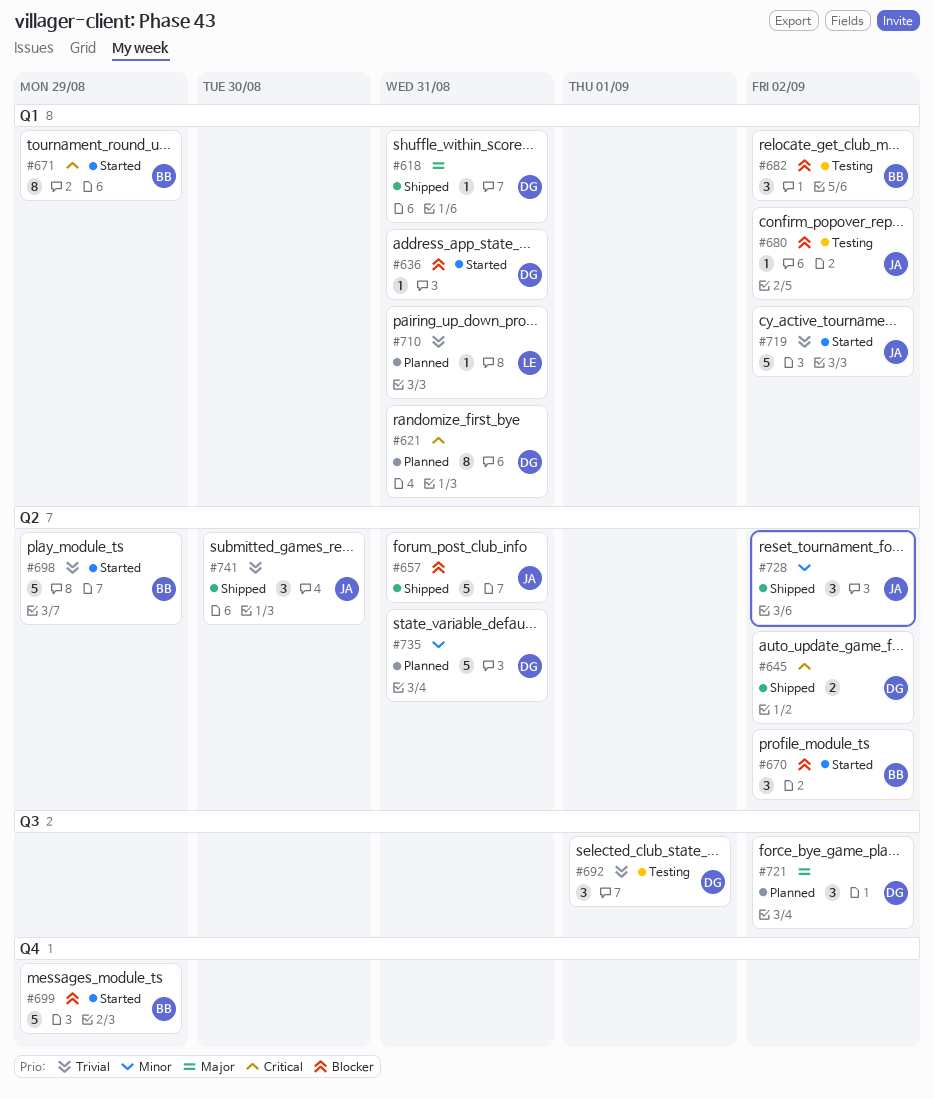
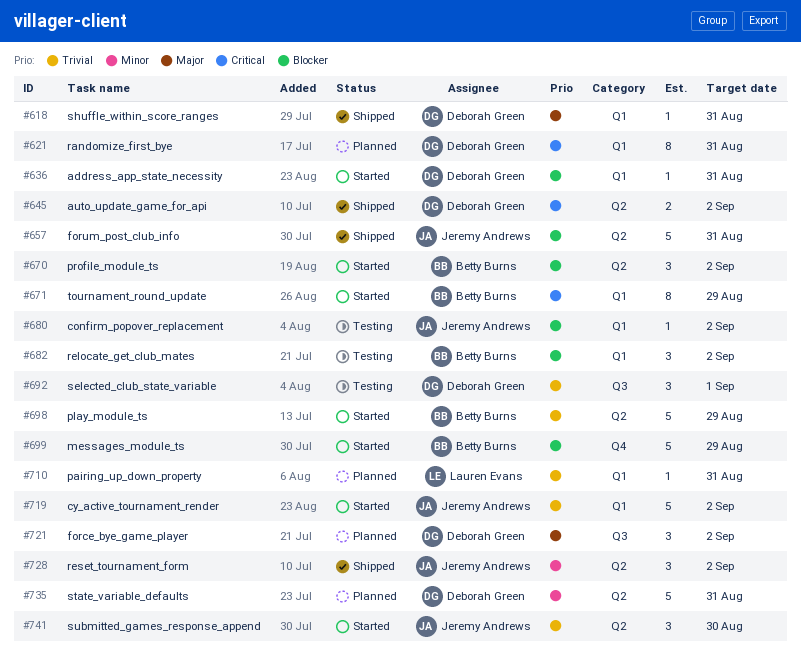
#741, status: Shipped -> Started

